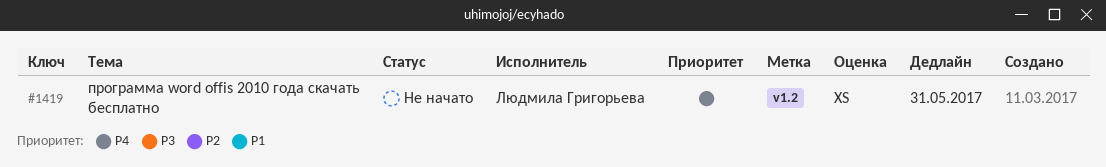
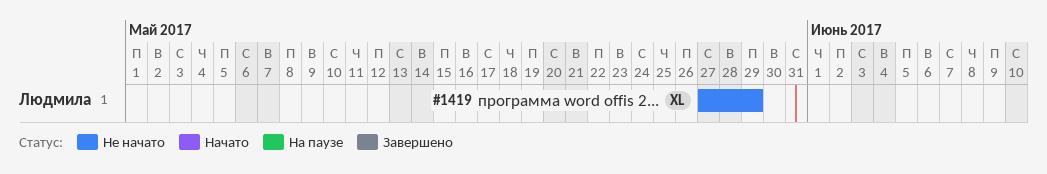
#1419, estimate: XS -> XL
#1419, due: May 31 -> May 29

